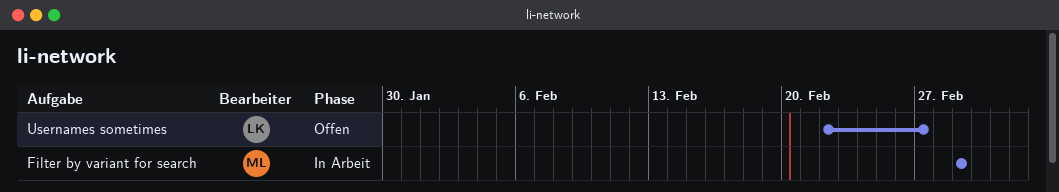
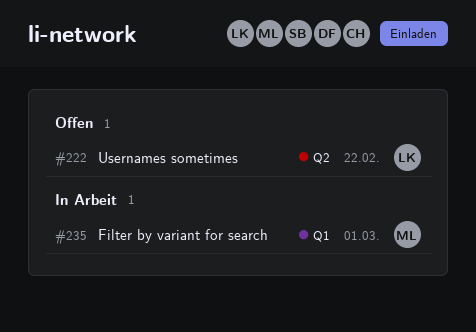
Usernames sometimes, due: Feb 27 -> Feb 22

